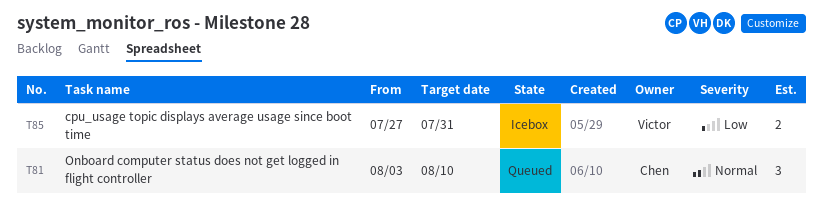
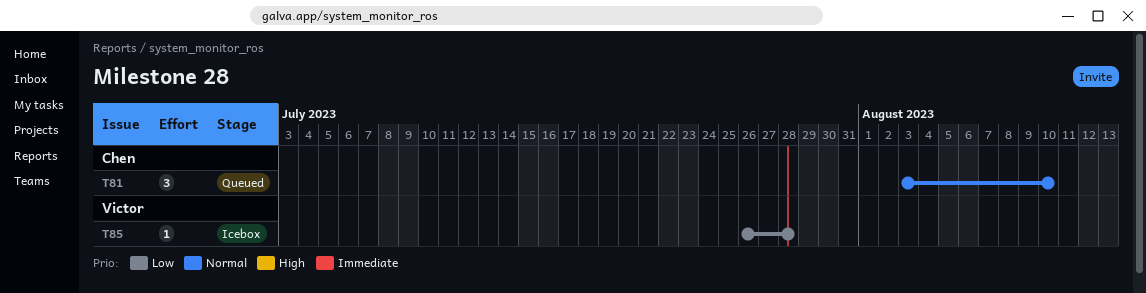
T85, estimate: 2 -> 1
T85, start: Jul 27 -> Jul 26
T85, due: Jul 31 -> Jul 28

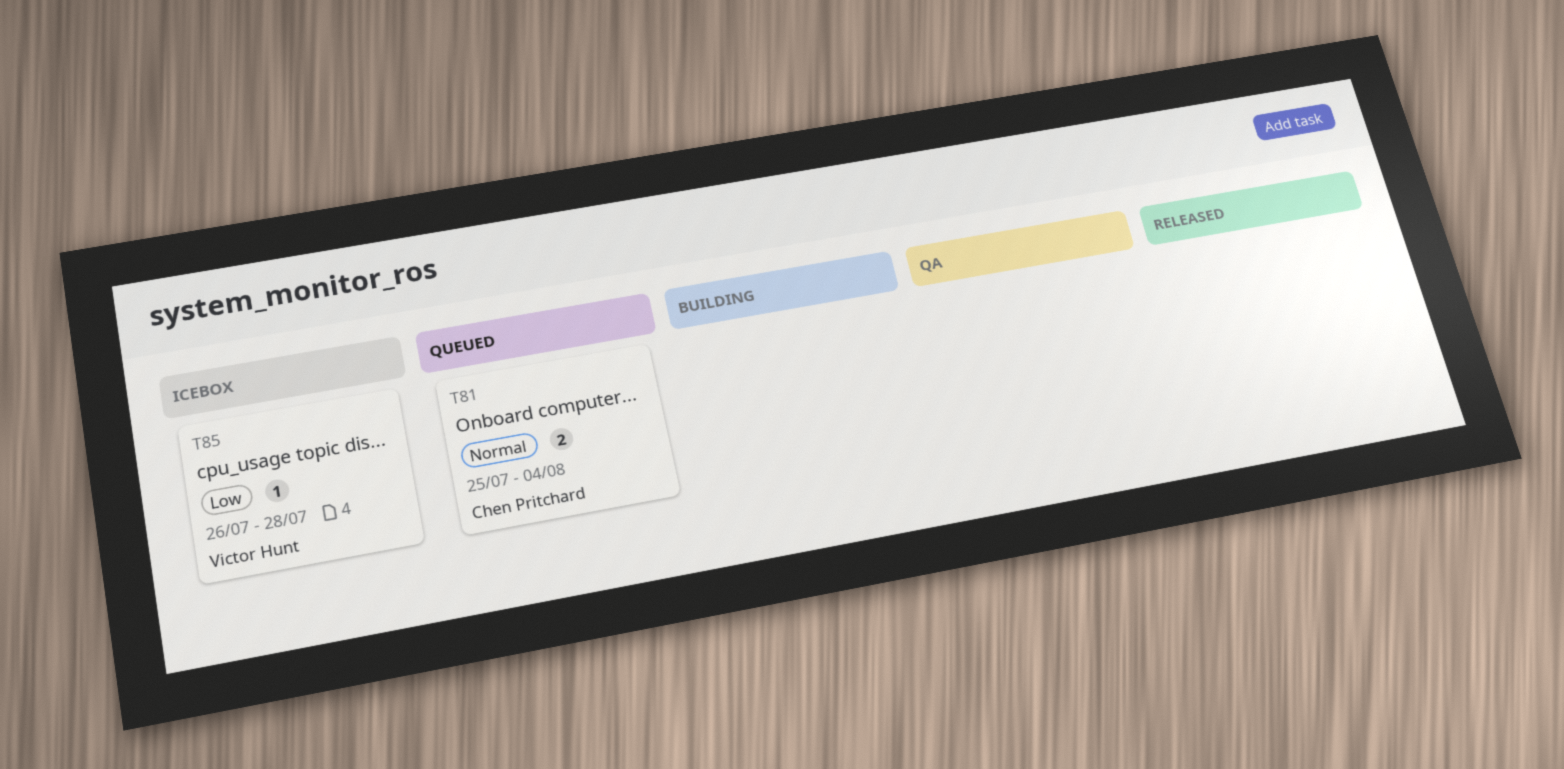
T81, estimate: 3 -> 2
T81, start: Aug 3 -> Jul 25
T81, due: Aug 10 -> Aug 4

